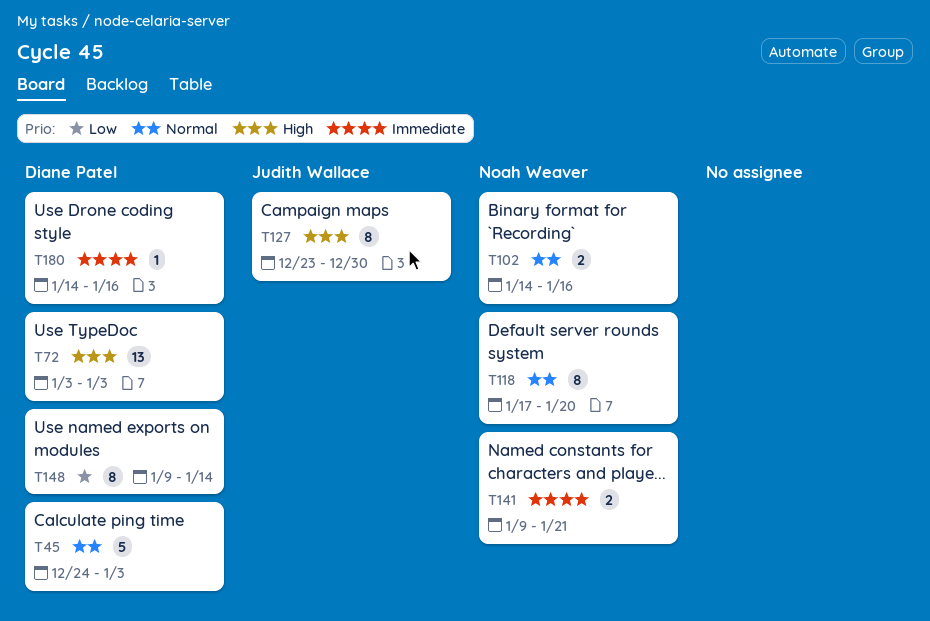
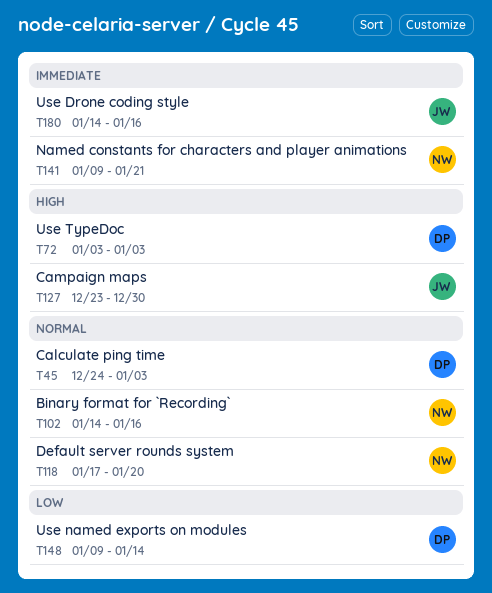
T180, owner: Diane Patel -> Judith Wallace

